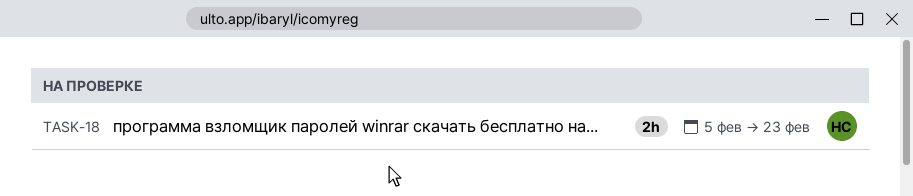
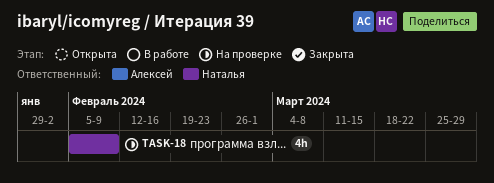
TASK-18, estimate: 2h -> 4h
TASK-18, due: Feb 23 -> Feb 9

